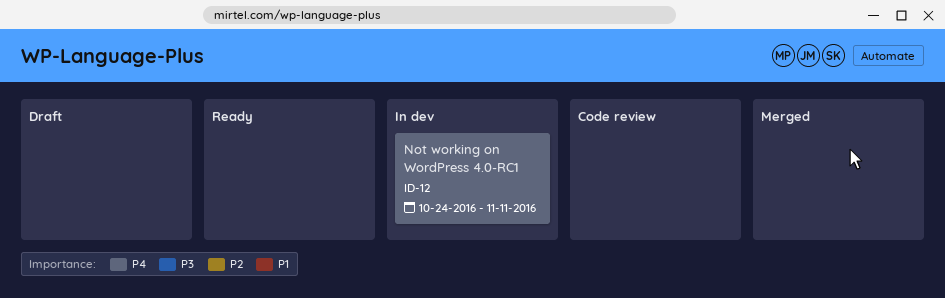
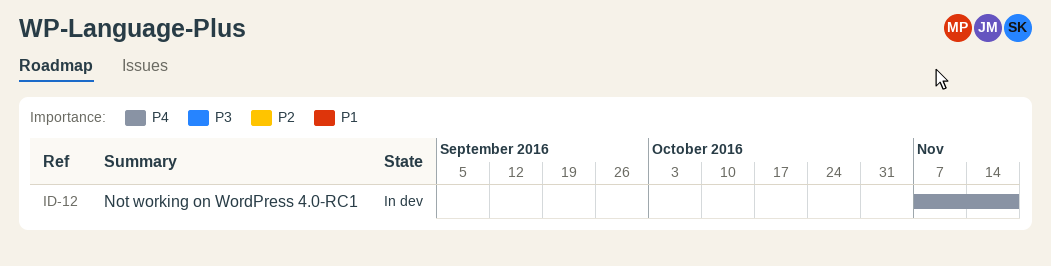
ID-12, start: Oct 24 -> Nov 7
ID-12, due: Nov 11 -> Nov 18

